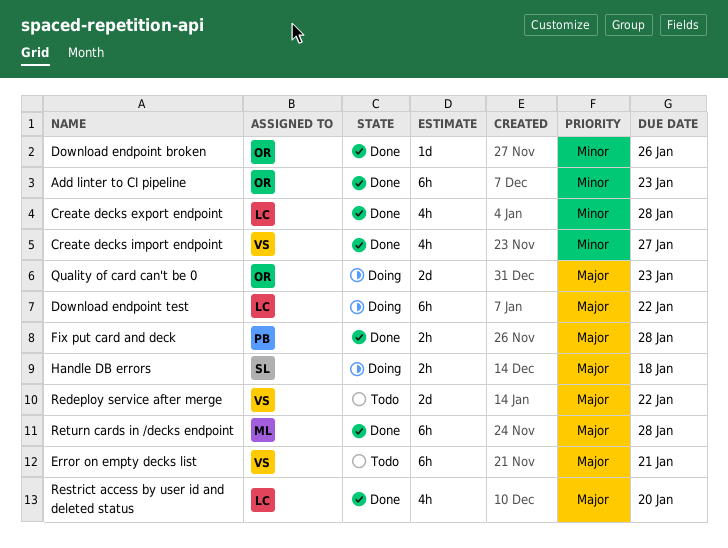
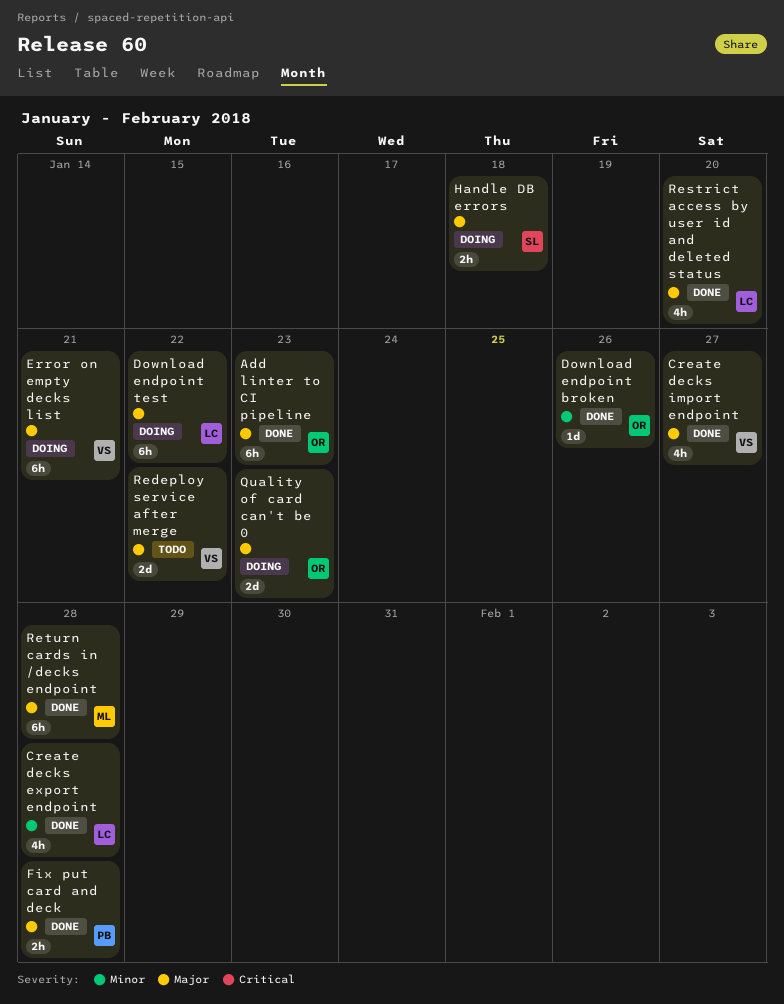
Add linter to CI pipeline, priority: Minor -> Major
Create decks import endpoint, priority: Minor -> Major
Error on empty decks list, status: Todo -> Doing

